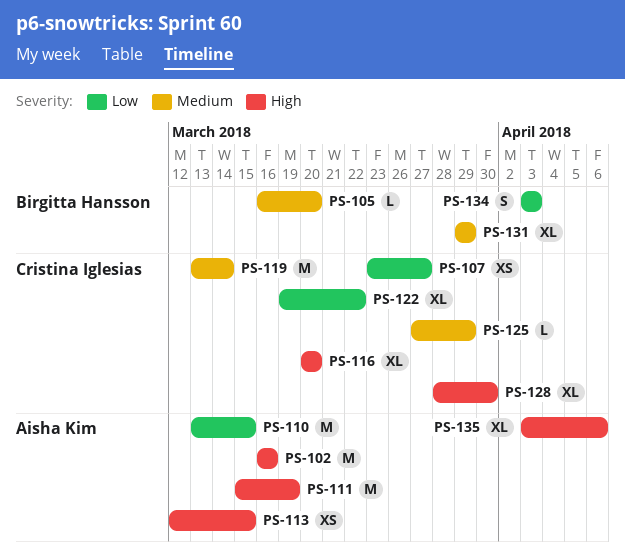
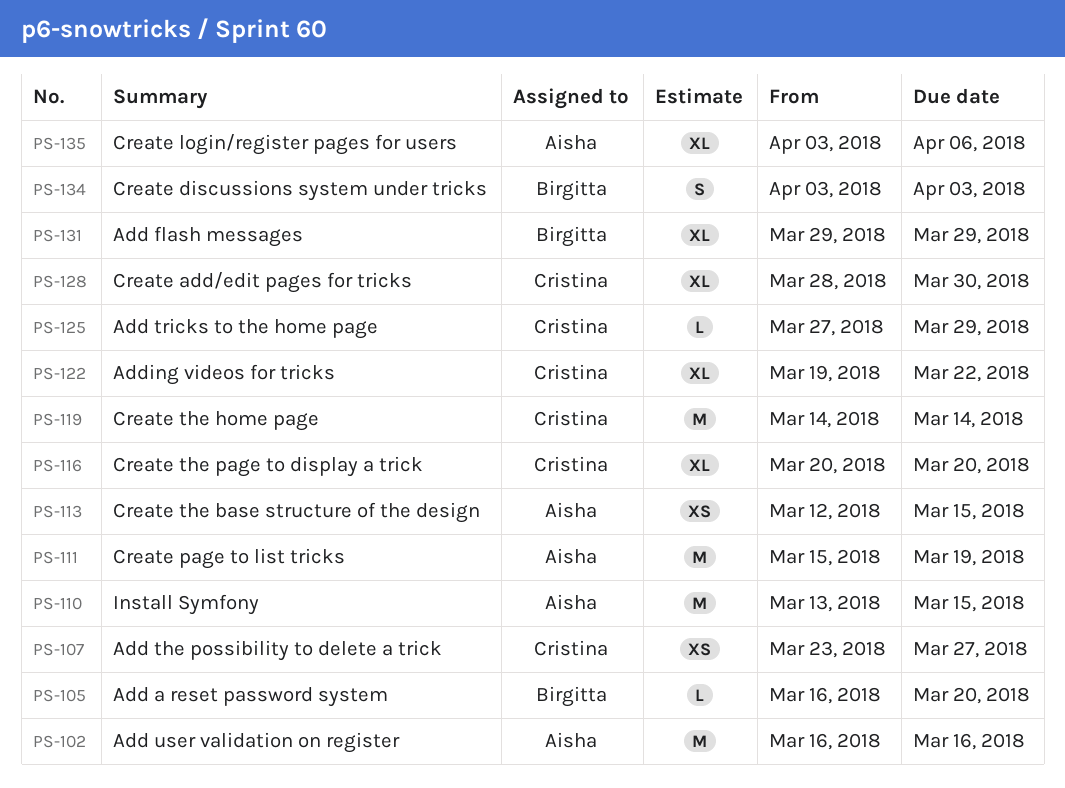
PS-119, start: Mar 13 -> Mar 14

